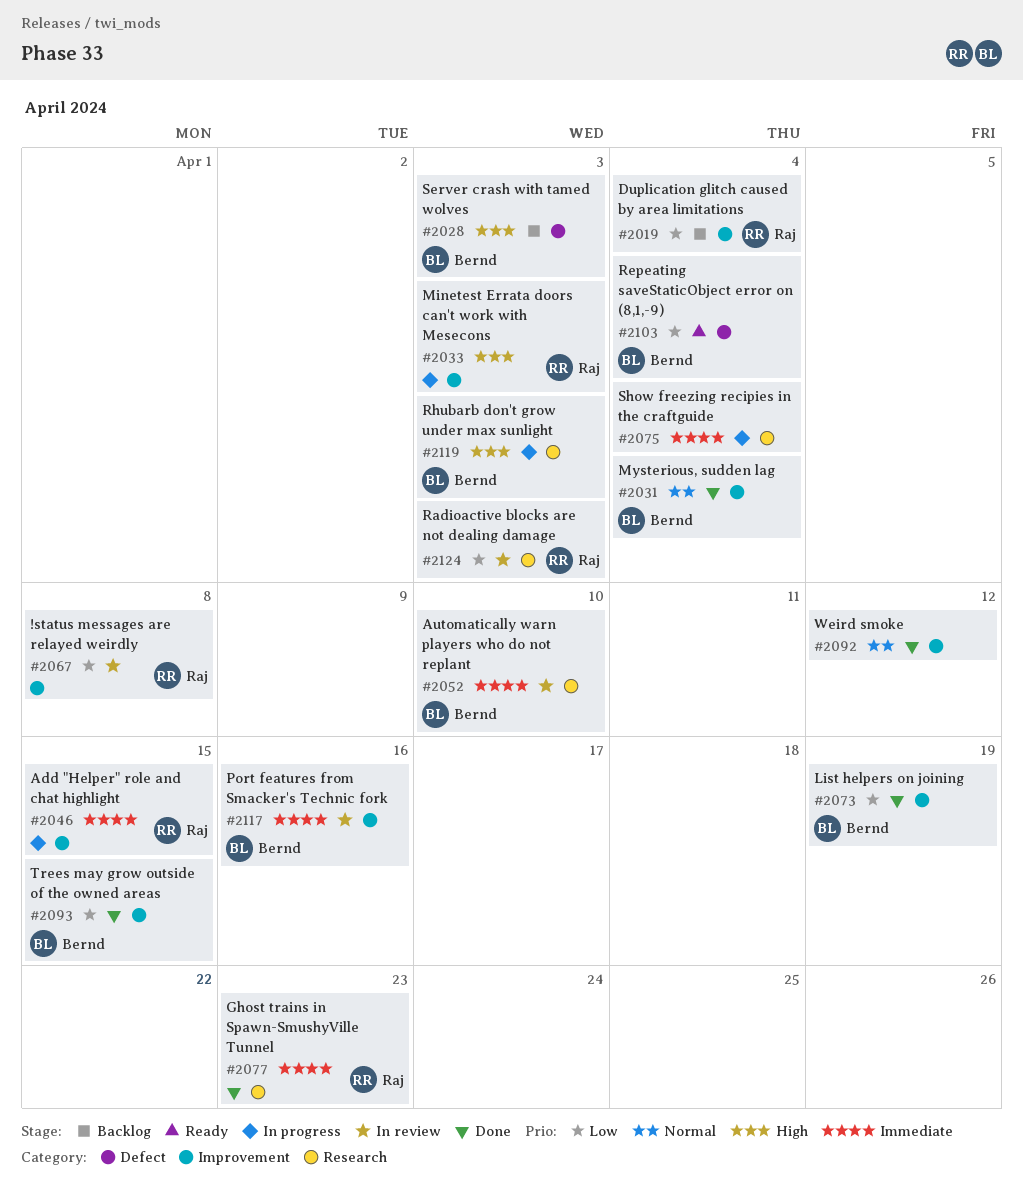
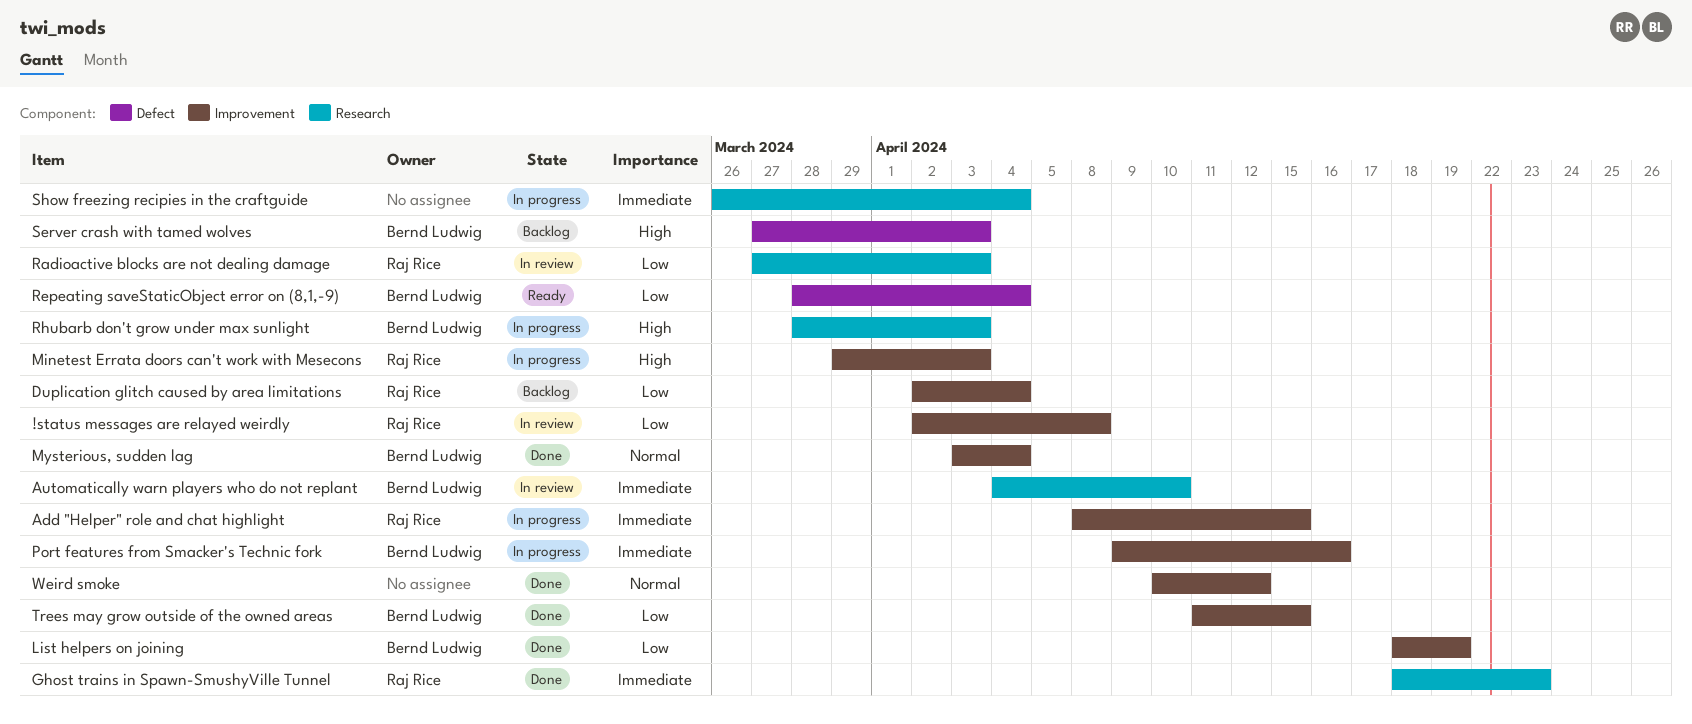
Port features from Smacker's Technic fork, status: In review -> In progress

